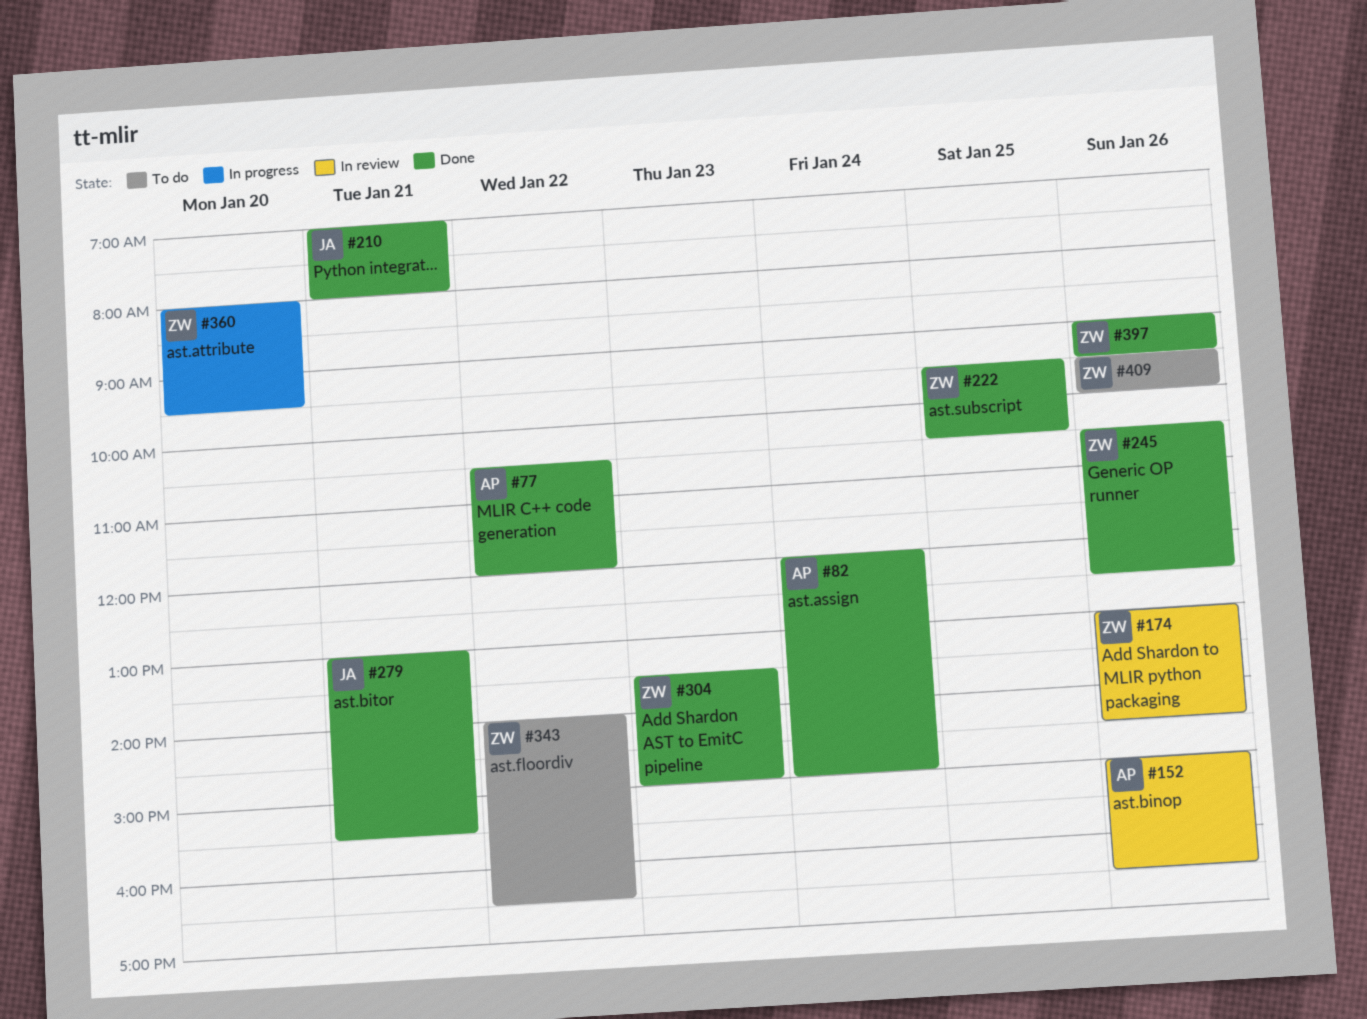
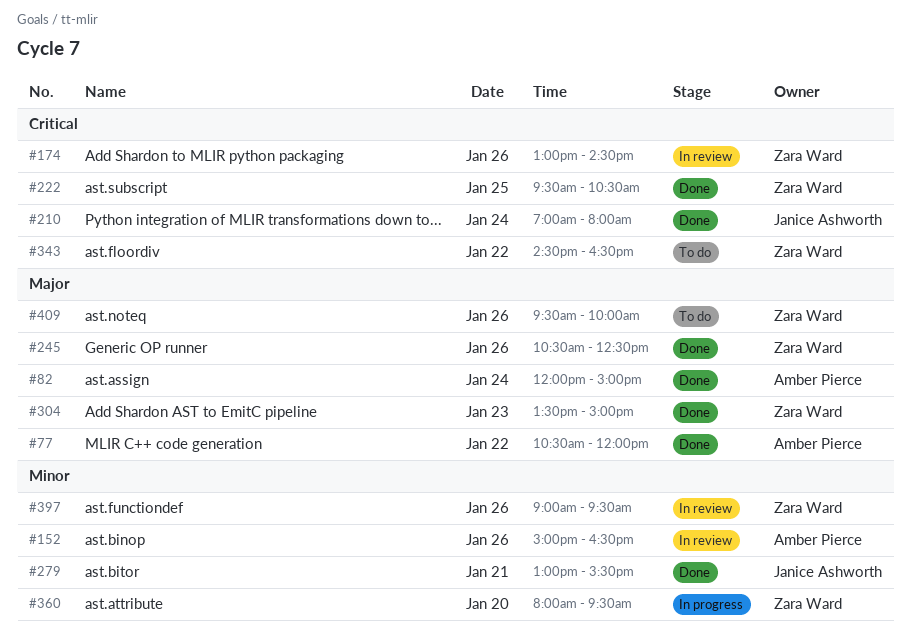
#210, day: Jan 21 -> Jan 24
#343, begins: 14:00 -> 14:30
#397, status: Done -> In review

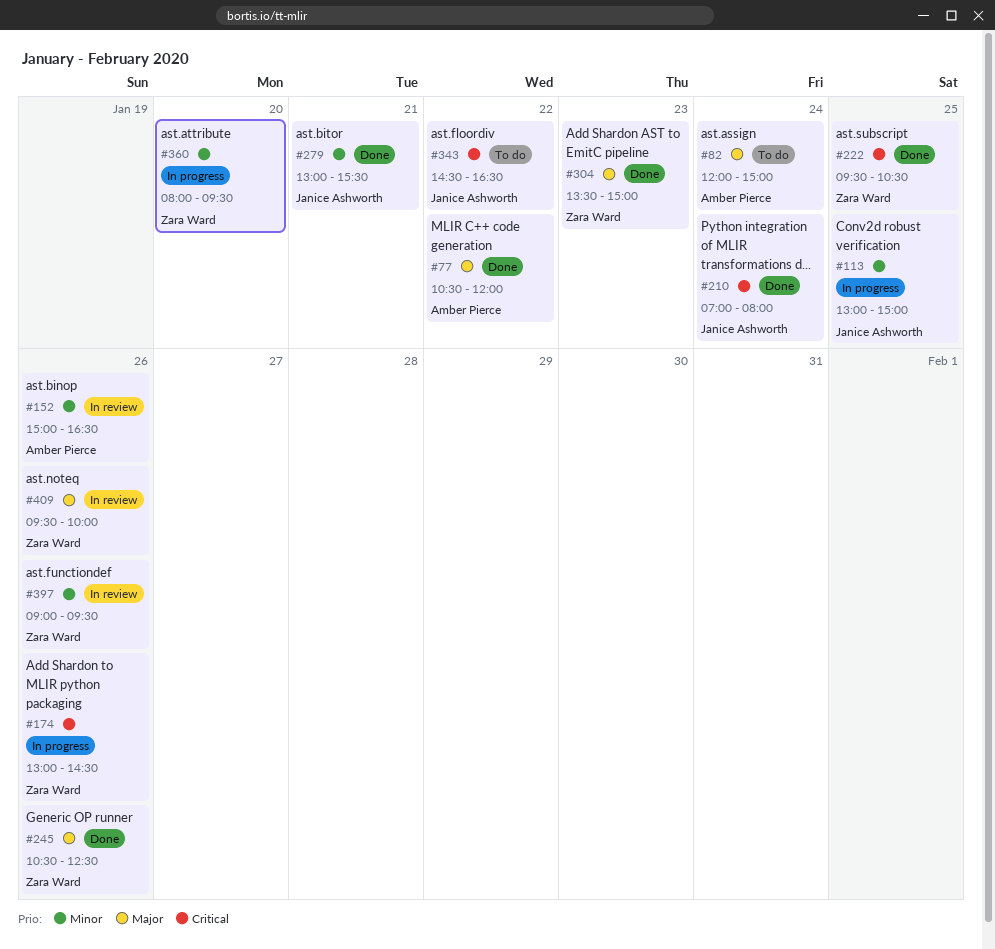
#82, status: Done -> To do
#113: none -> present
#174, status: In review -> In progress
#343, owner: Zara Ward -> Janice Ashworth
#409, status: To do -> In review

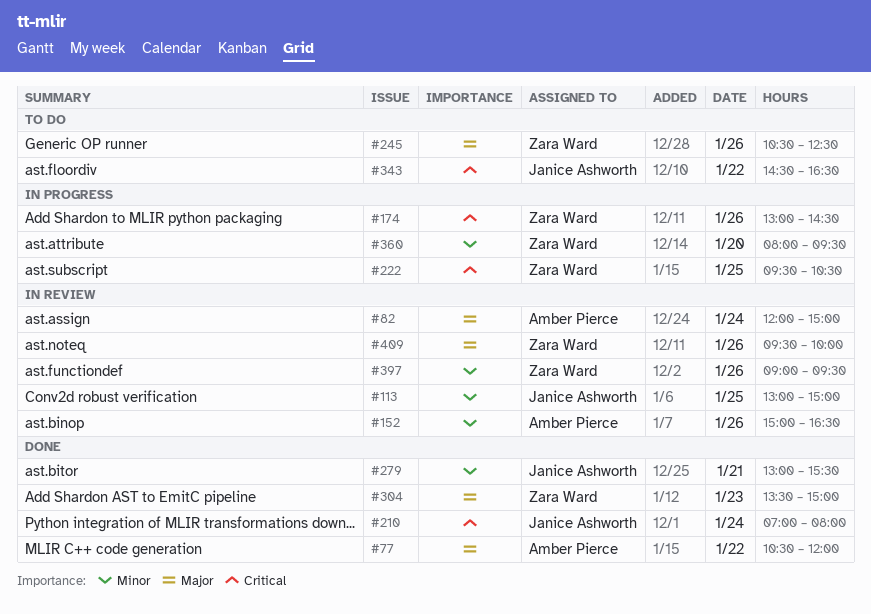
#82, status: To do -> In review
#113, status: In progress -> In review
#222, status: Done -> In progress
#245, status: Done -> To do

